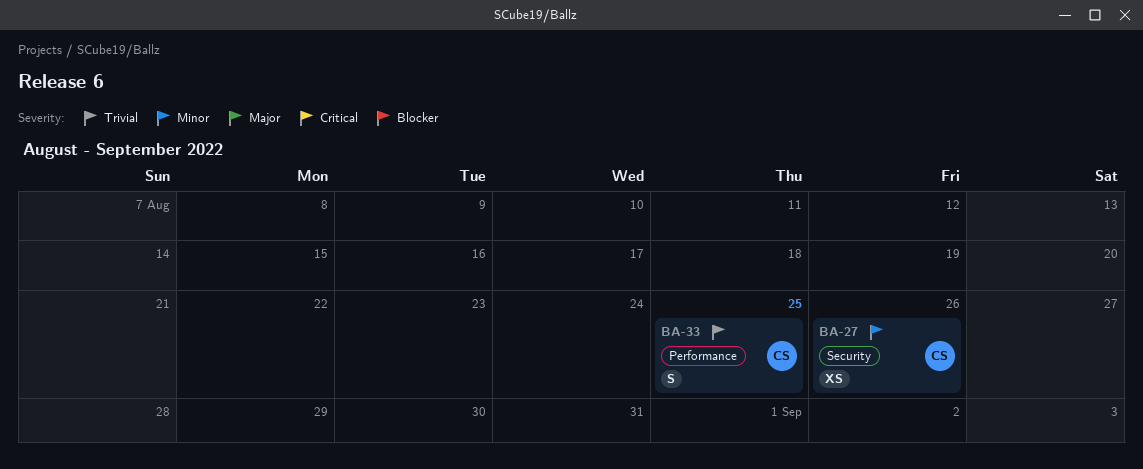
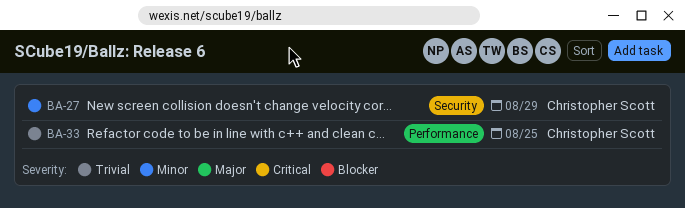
BA-27, due: Aug 26 -> Aug 29

